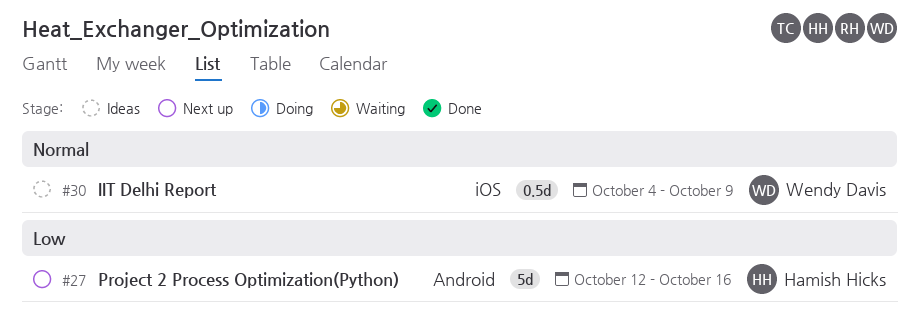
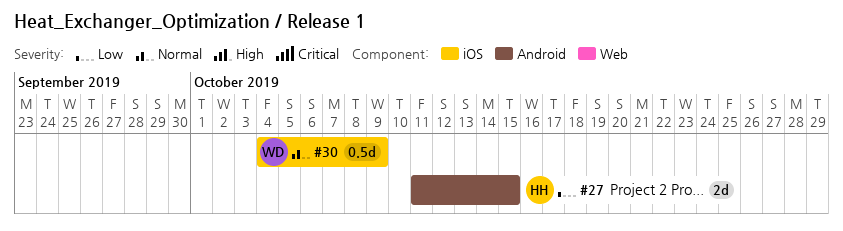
#27, estimate: 5d -> 2d
#27, start: Oct 12 -> Oct 11
#27, due: Oct 16 -> Oct 15

